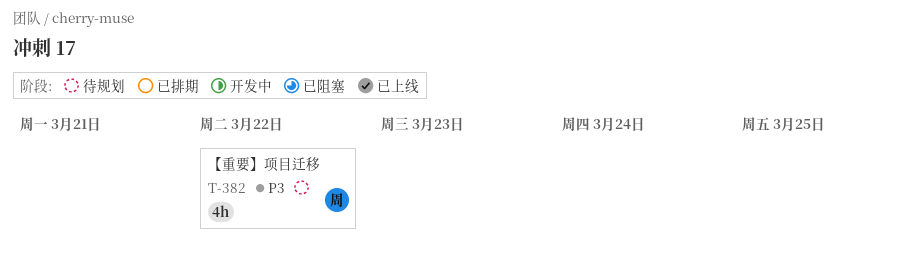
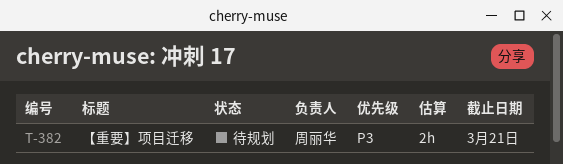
T-382, estimate: 4h -> 2h
T-382, due: Mar 22 -> Mar 21

